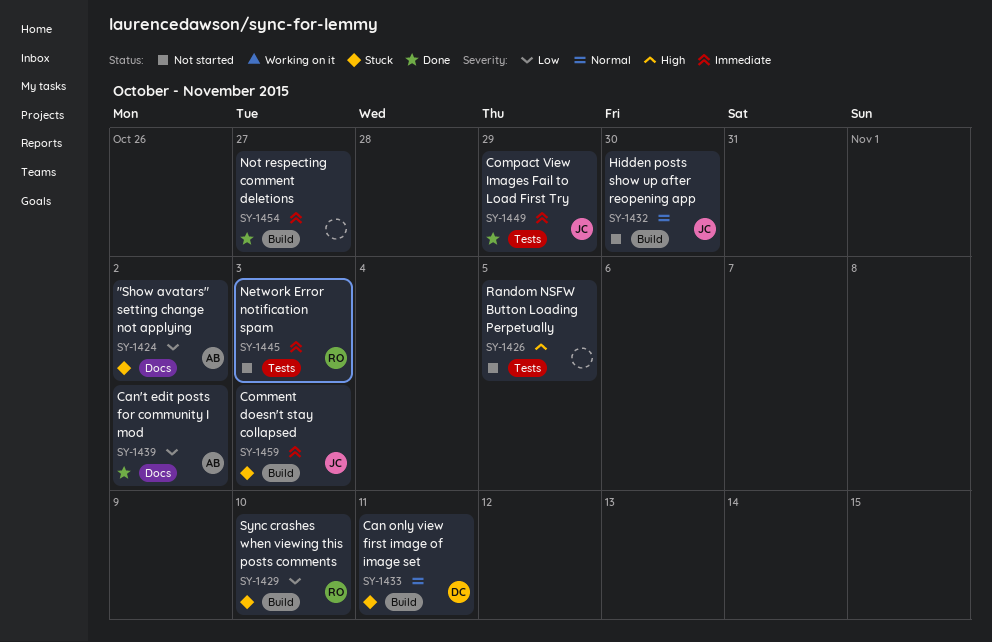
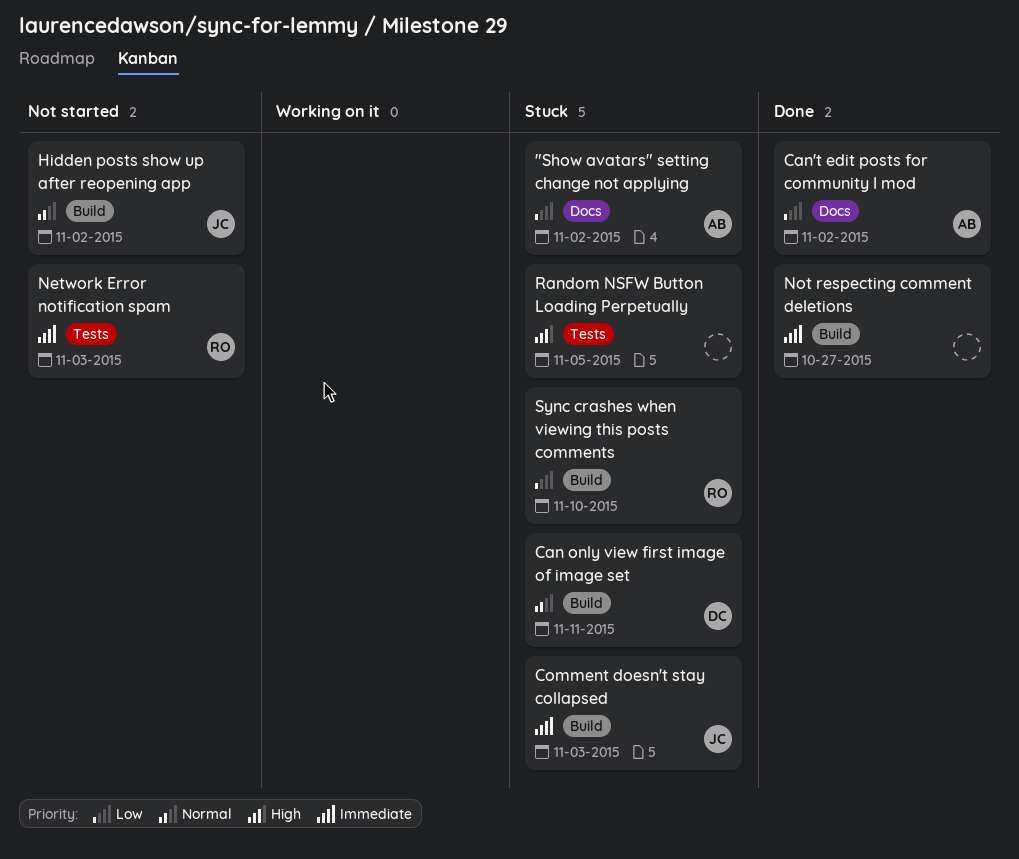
Compact View Images Fail to Load First Try: present -> none
Hidden posts show up after reopening app, due: Oct 30 -> Nov 2
Random NSFW Button Loading Perpetually, status: Not started -> Stuck

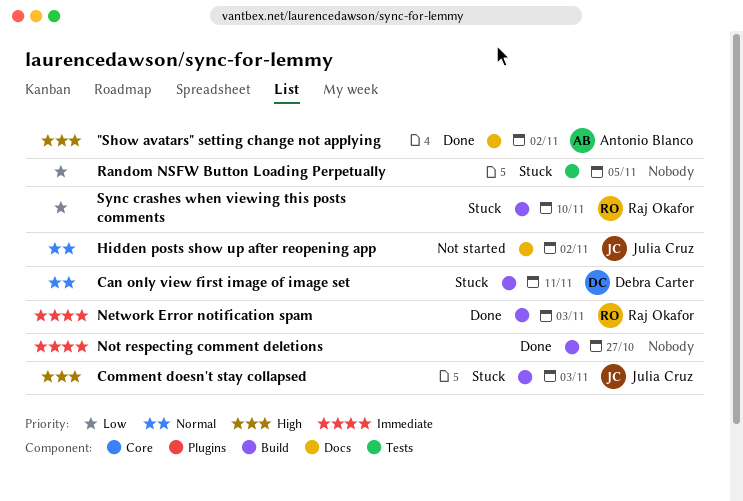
"Show avatars" setting change not applying, status: Stuck -> Done
"Show avatars" setting change not applying, priority: Low -> High
Can't edit posts for community I mod: present -> none
Comment doesn't stay collapsed, priority: Immediate -> High
Hidden posts show up after reopening app, label: Build -> Docs
Network Error notification spam, status: Not started -> Done
Network Error notification spam, label: Tests -> Build
Random NSFW Button Loading Perpetually, priority: High -> Low

